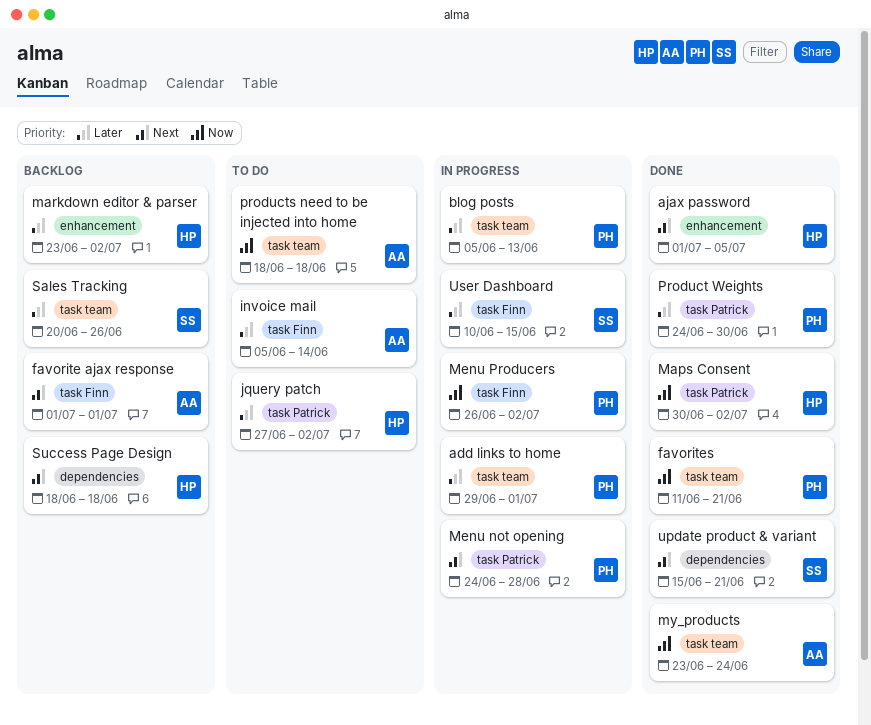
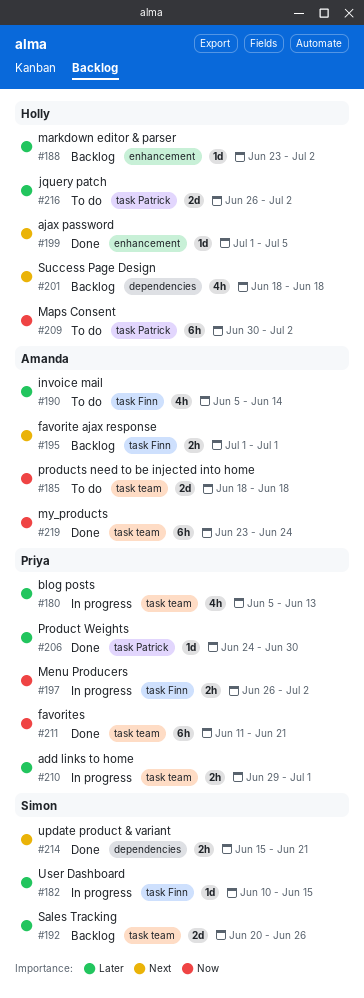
jquery patch, start: Jun 27 -> Jun 26
Maps Consent, status: Done -> To do
Menu not opening: present -> none

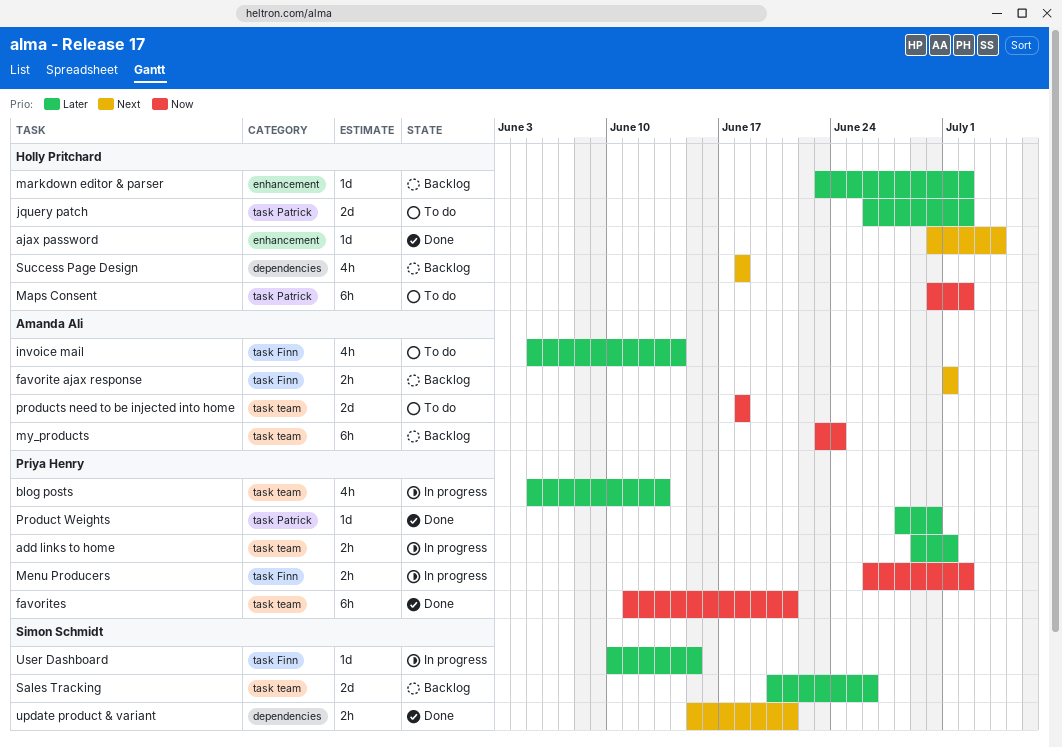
ajax password, start: Jul 1 -> Jun 30
ajax password, due: Jul 5 -> Jul 4
my_products, status: Done -> Backlog
Product Weights, start: Jun 24 -> Jun 28

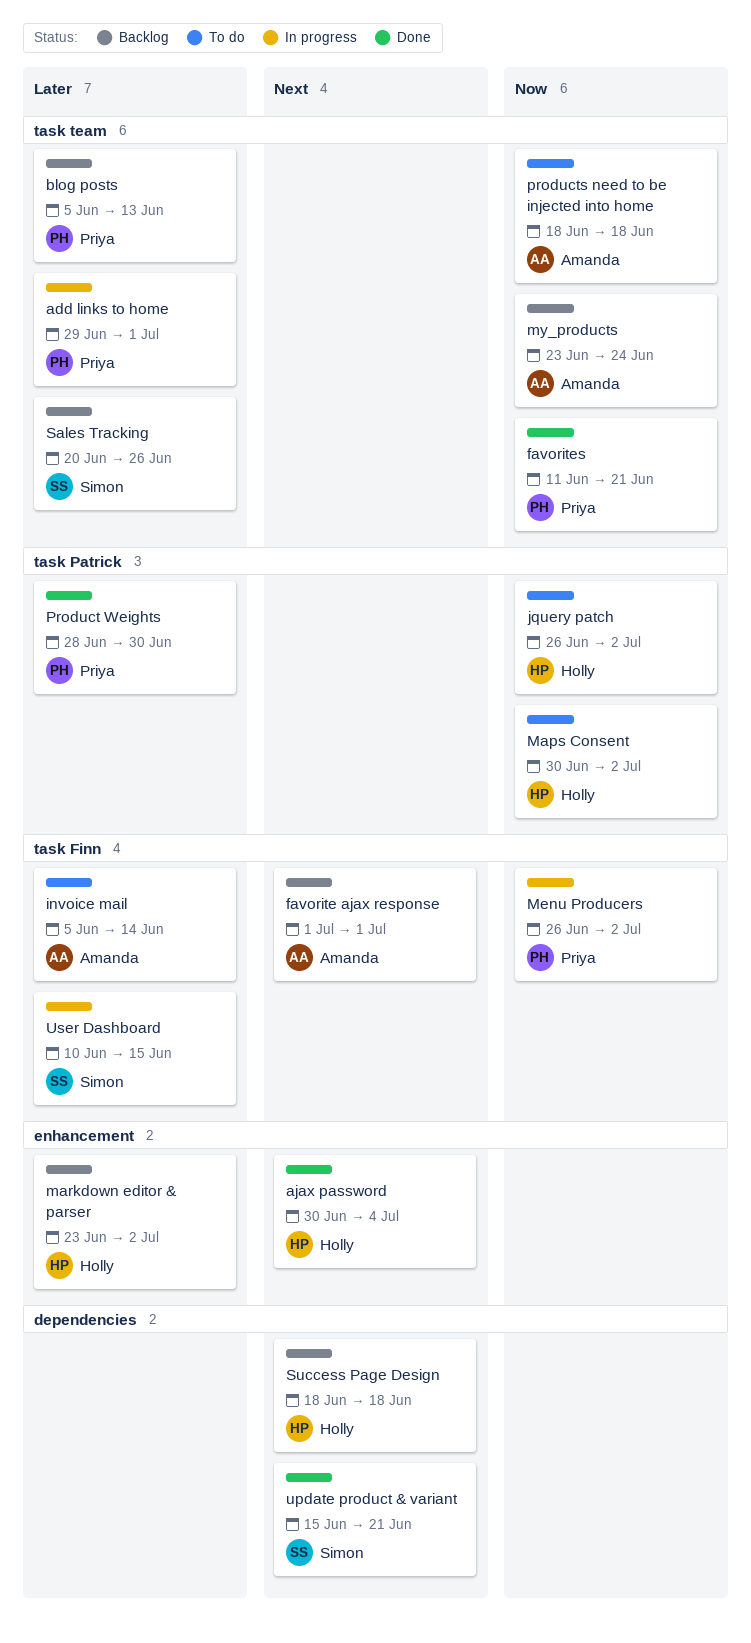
blog posts, status: In progress -> Backlog
jquery patch, priority: Later -> Now

